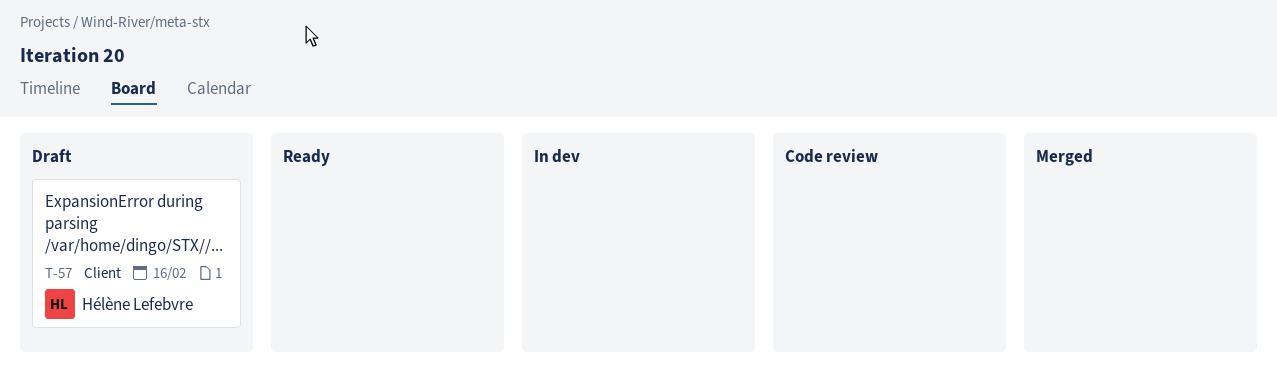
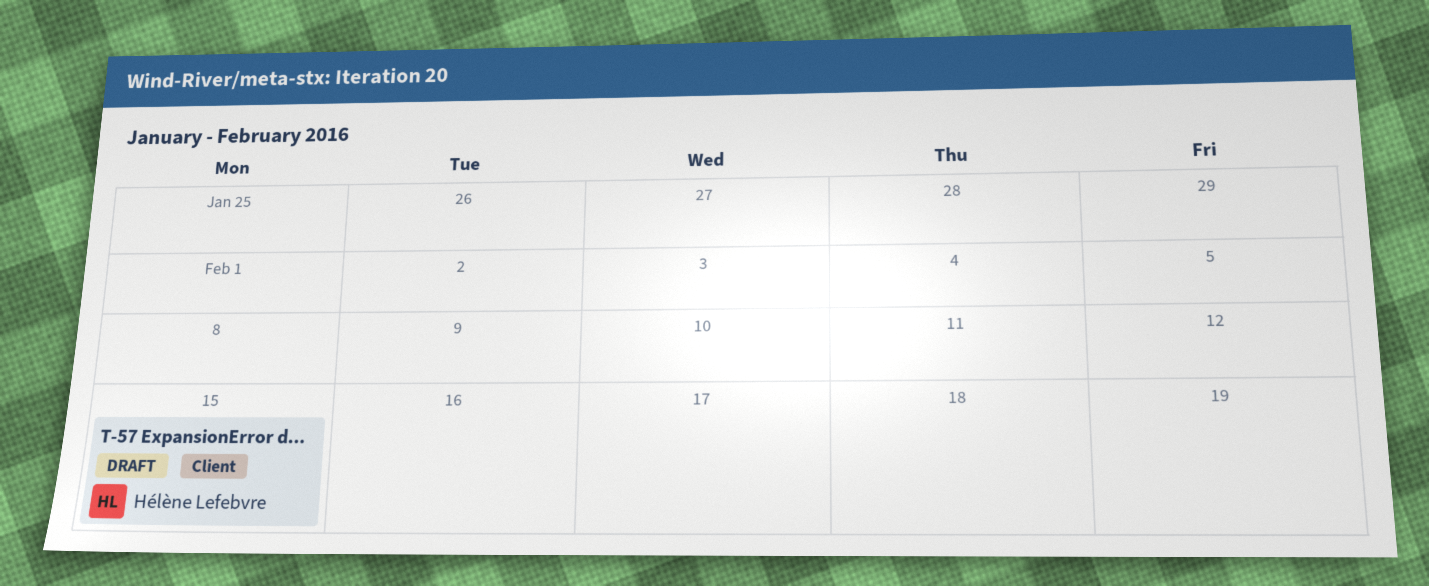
T-57, due: Feb 16 -> Feb 15

